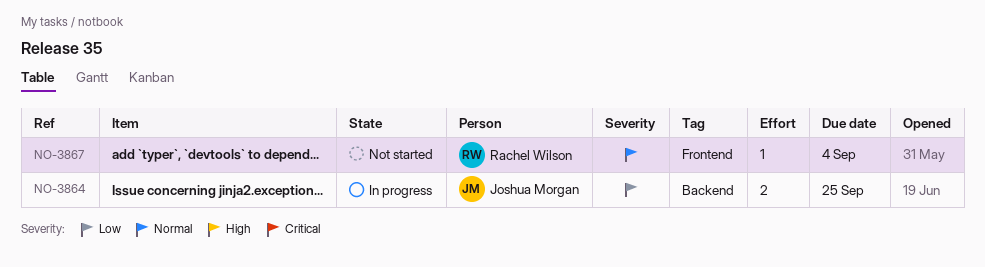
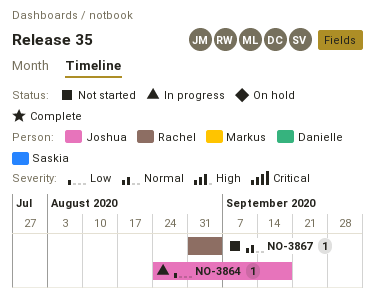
NO-3864, estimate: 2 -> 1
NO-3864, due: Sep 25 -> Sep 18

